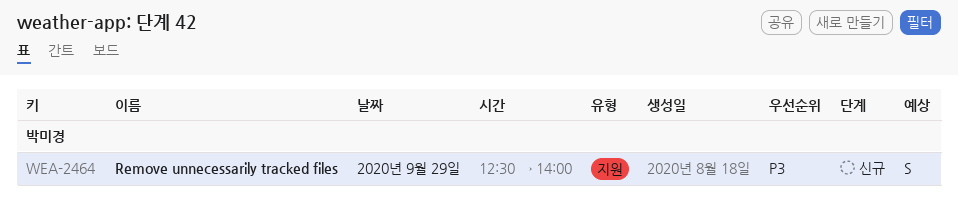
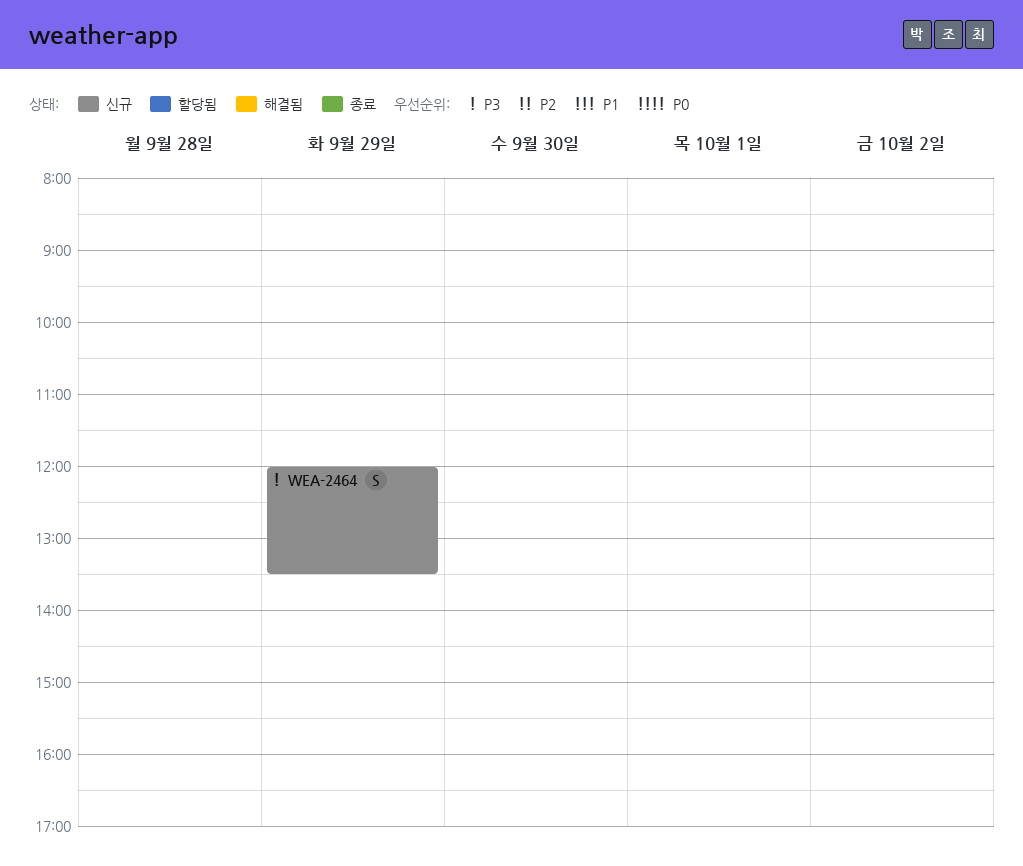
WEA-2464, begins: 12:30 -> 12:00
WEA-2464, ends: 14:00 -> 13:30

